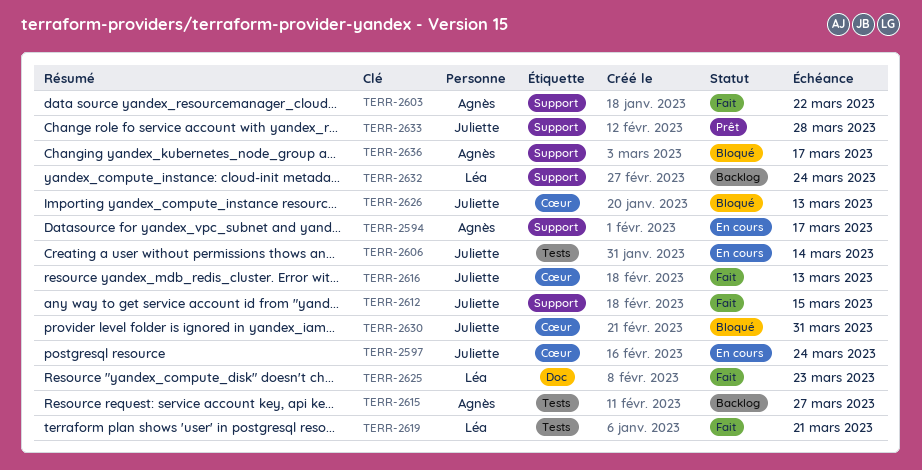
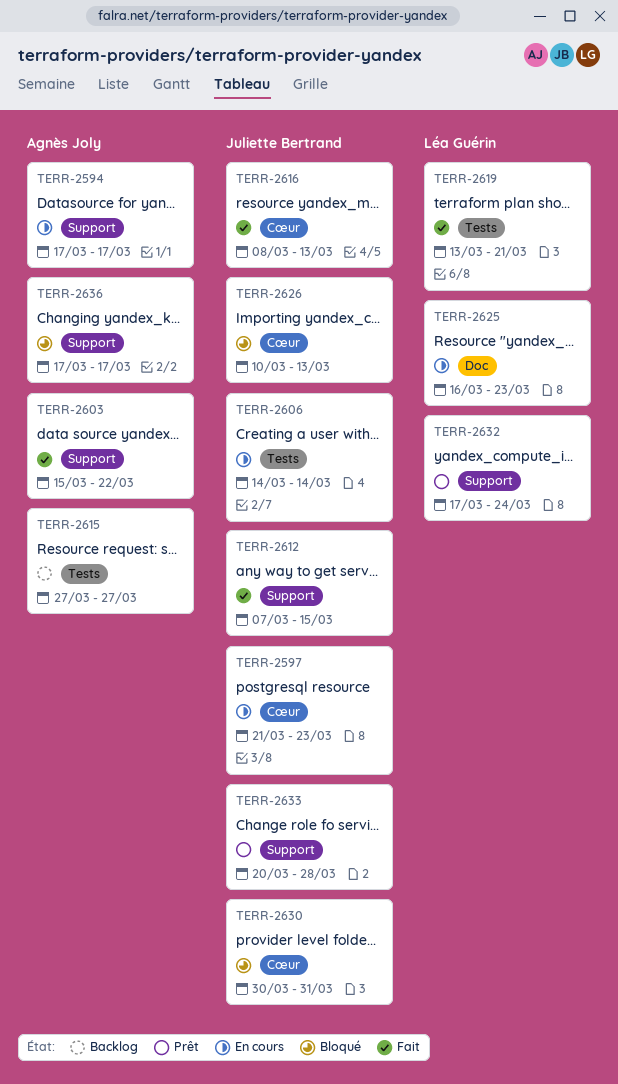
TERR-2597, due: Mar 24 -> Mar 23
TERR-2625, status: Fait -> En cours
TERR-2632, status: Backlog -> Prêt

